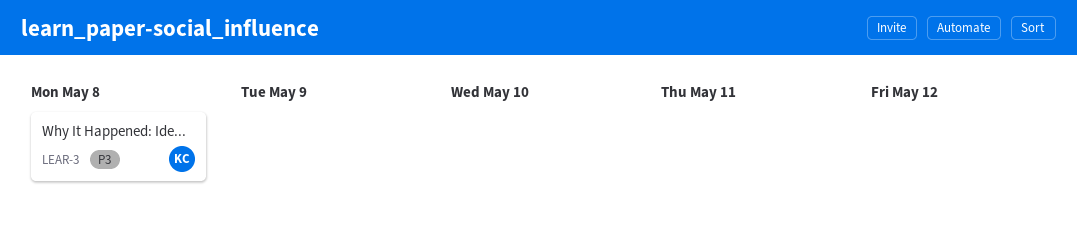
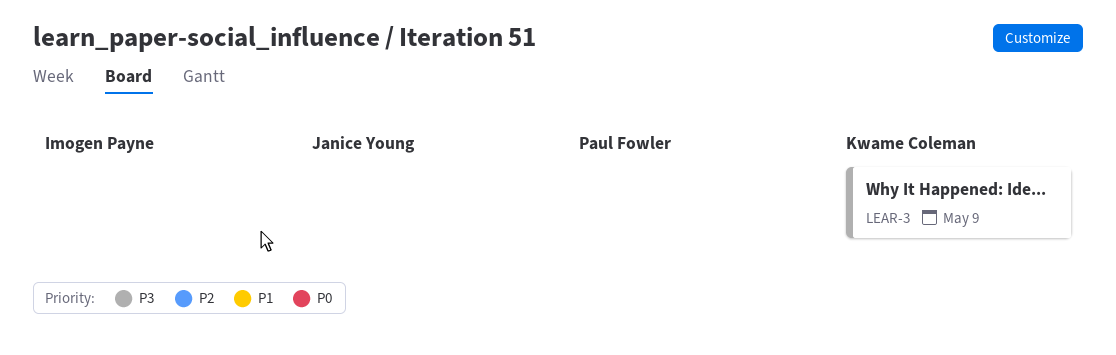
LEAR-3, due: May 8 -> May 9

